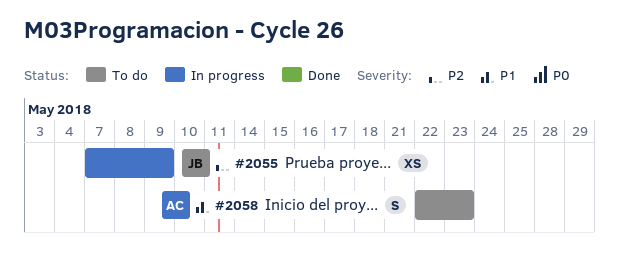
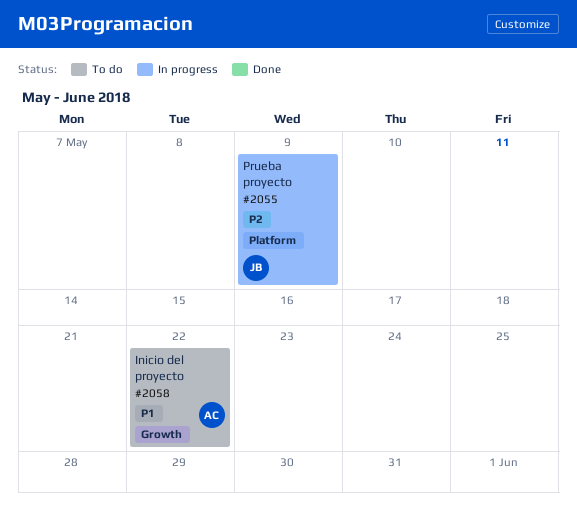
#2058, due: May 23 -> May 22

